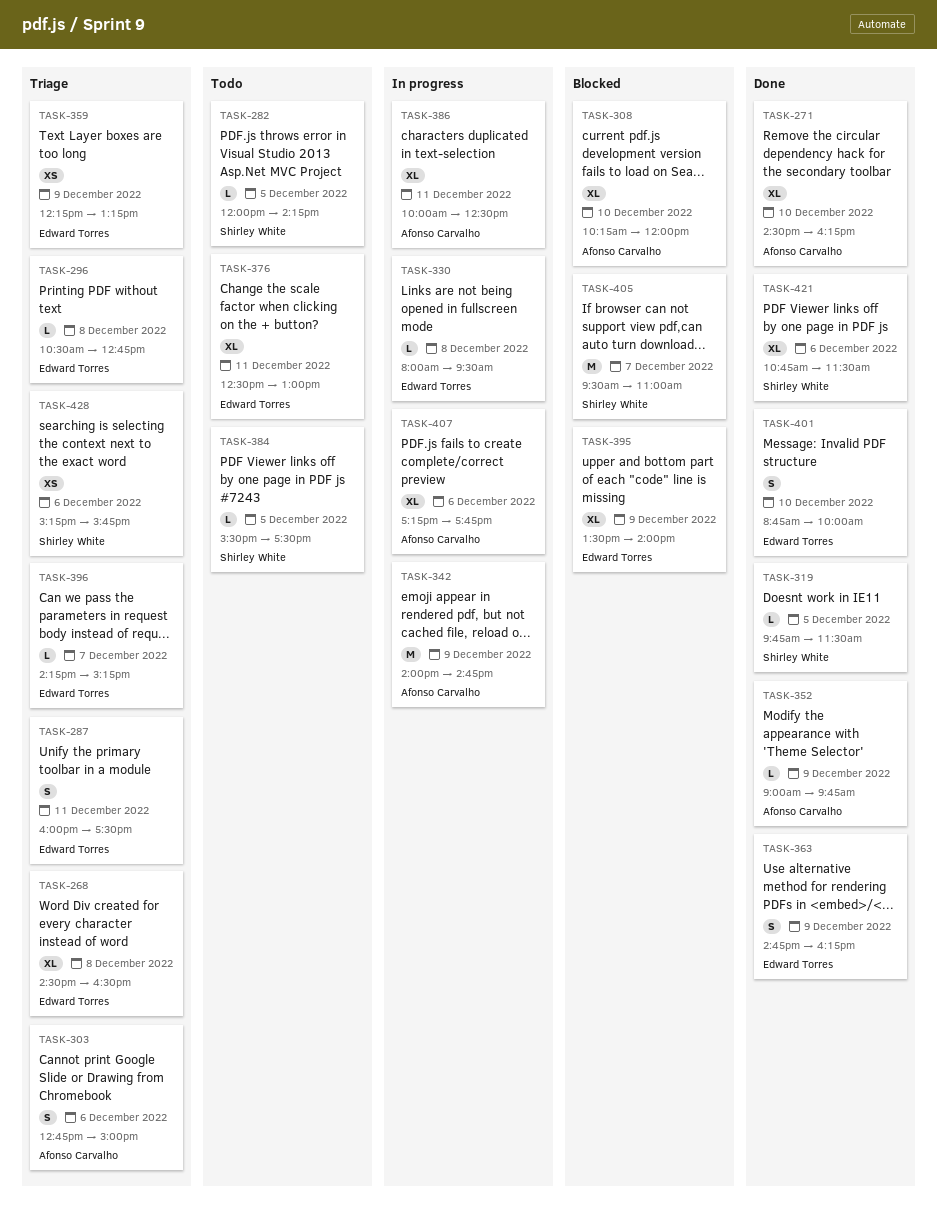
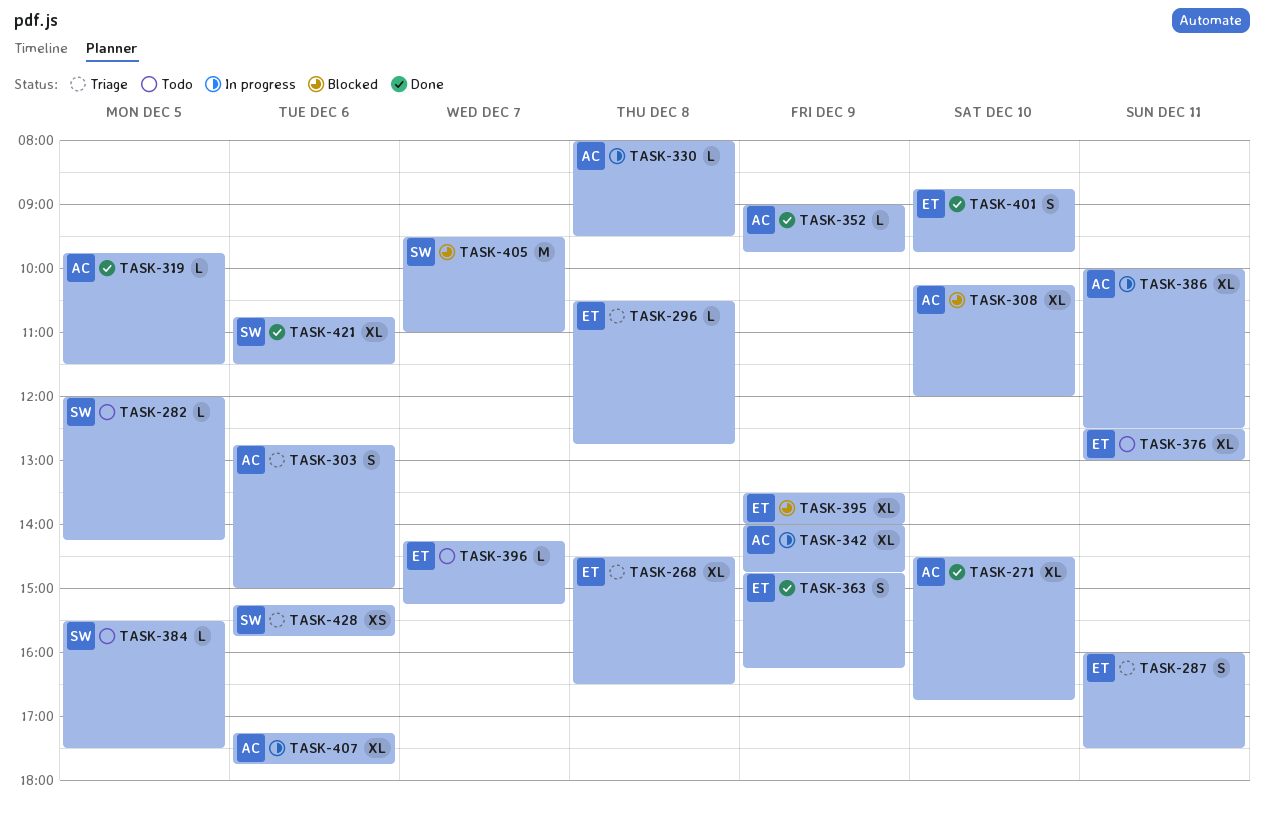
TASK-271, ends: 16:15 -> 16:45
TASK-319, owner: Shirley White -> Afonso Carvalho
TASK-330, owner: Edward Torres -> Afonso Carvalho
TASK-342, estimate: M -> XL
TASK-359: present -> none
TASK-396, status: Triage -> Todo
TASK-401, ends: 10:00 -> 09:45

